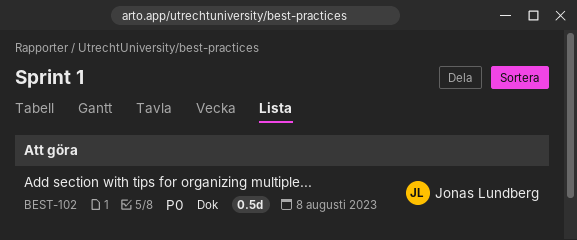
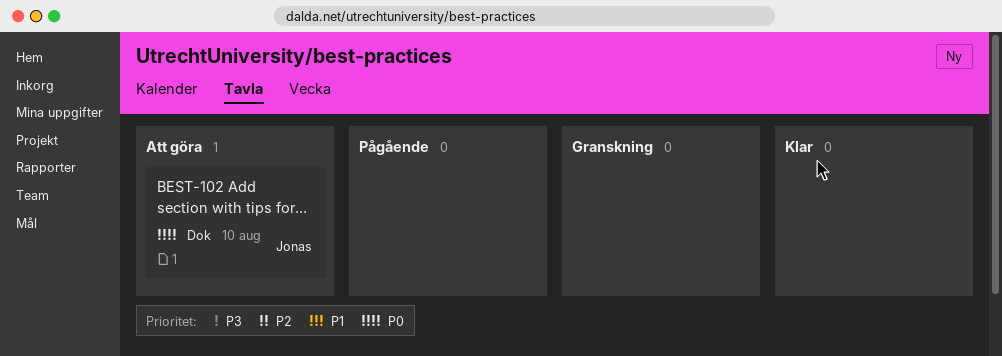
BEST-102, due: Aug 8 -> Aug 10

